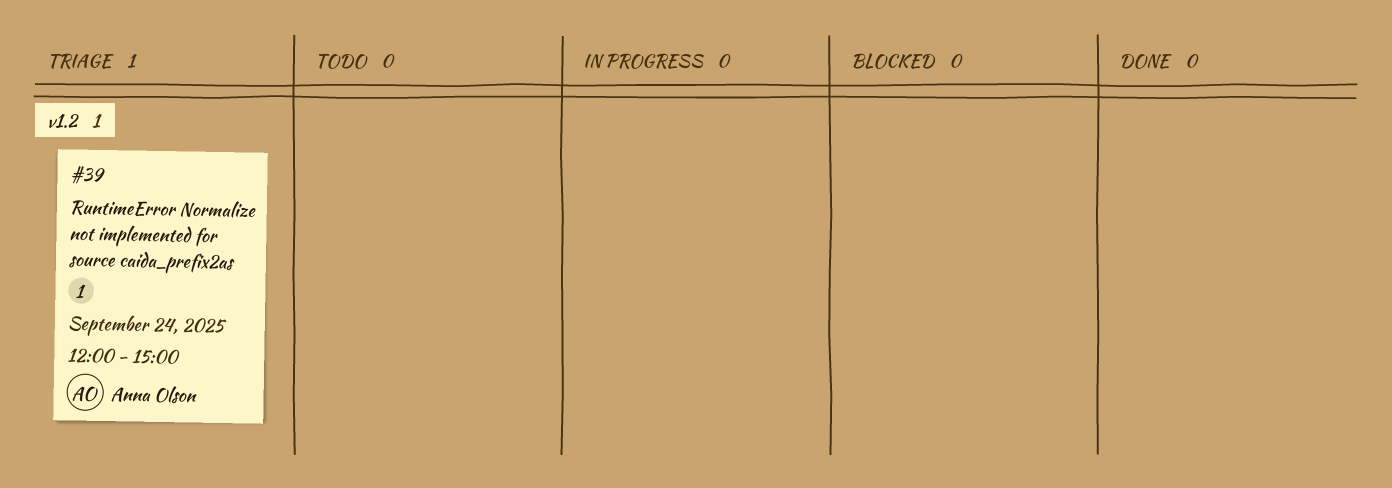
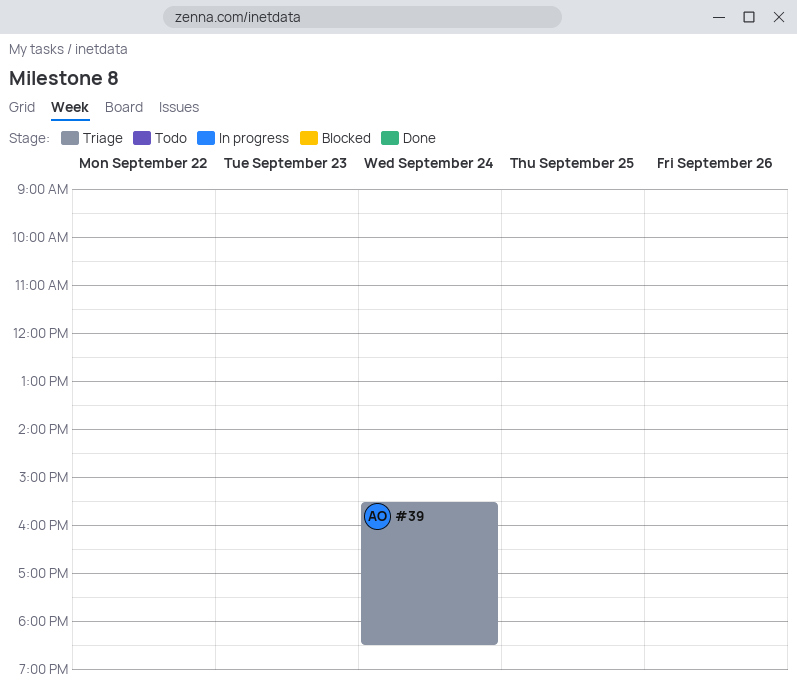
#39, begins: 12:00 -> 15:30
#39, ends: 15:00 -> 18:30

